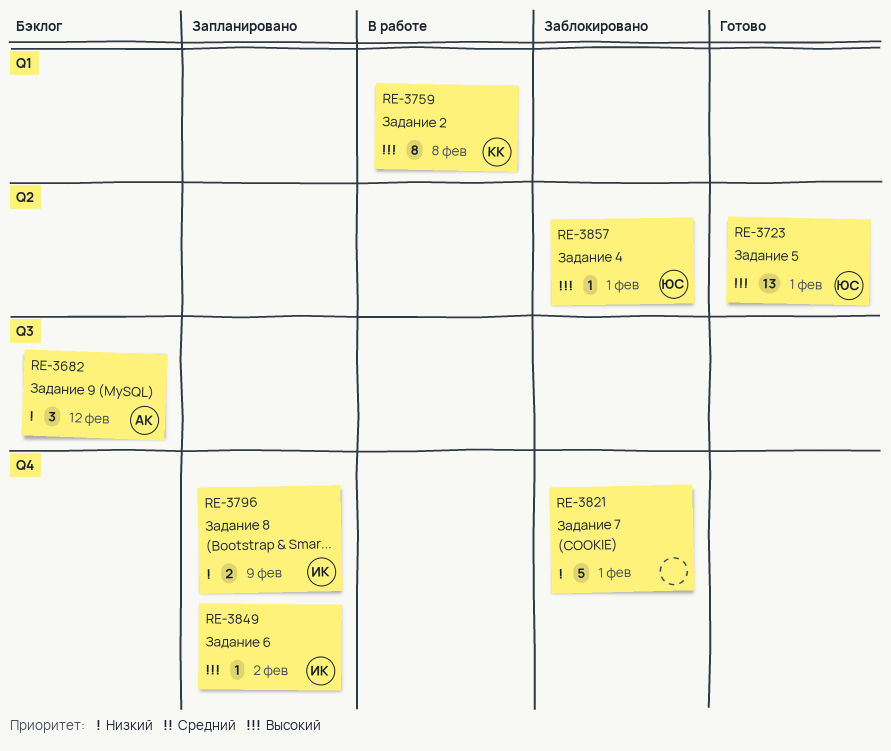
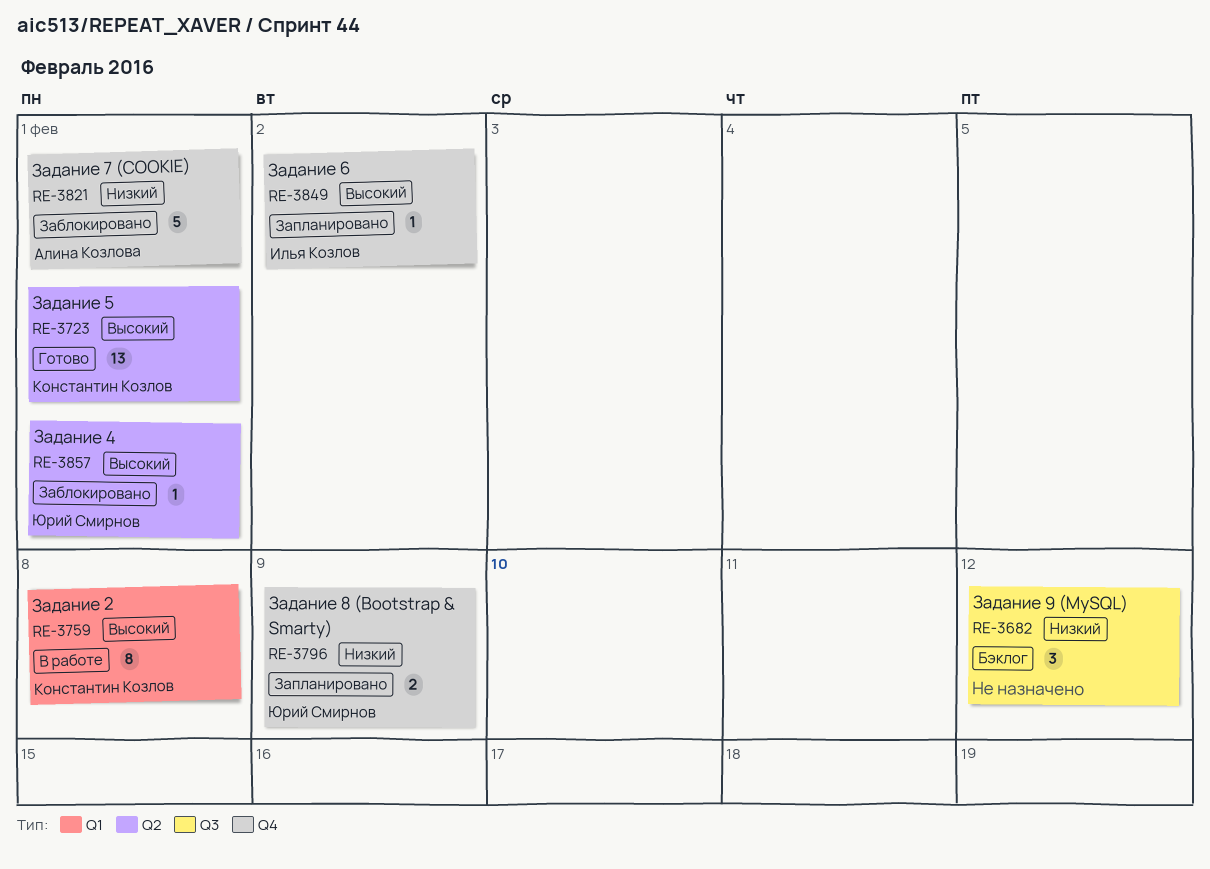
RE-3682, owner: Алина Козлова -> none
RE-3723, owner: Юрий Смирнов -> Константин Козлов
RE-3796, owner: Илья Козлов -> Юрий Смирнов
RE-3821, owner: none -> Алина Козлова

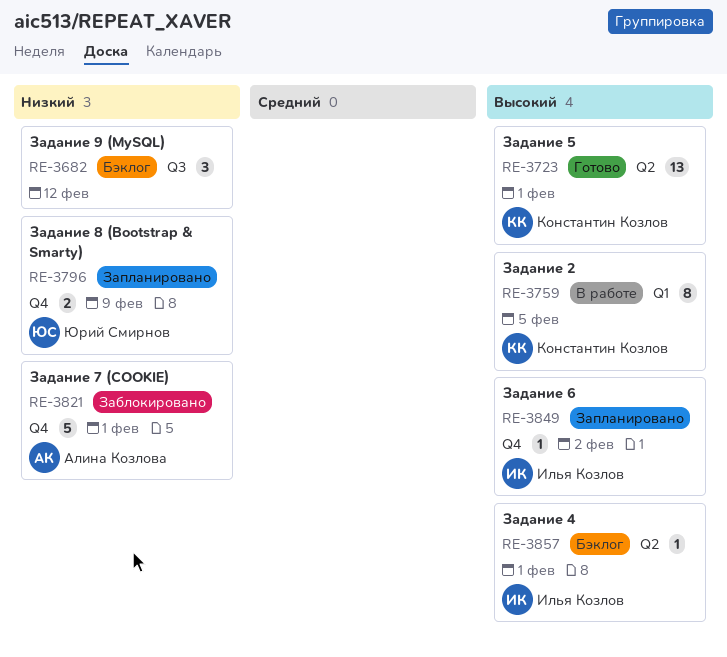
RE-3759, due: Feb 8 -> Feb 5
RE-3857, status: Заблокировано -> Бэклог
RE-3857, owner: Юрий Смирнов -> Илья Козлов

